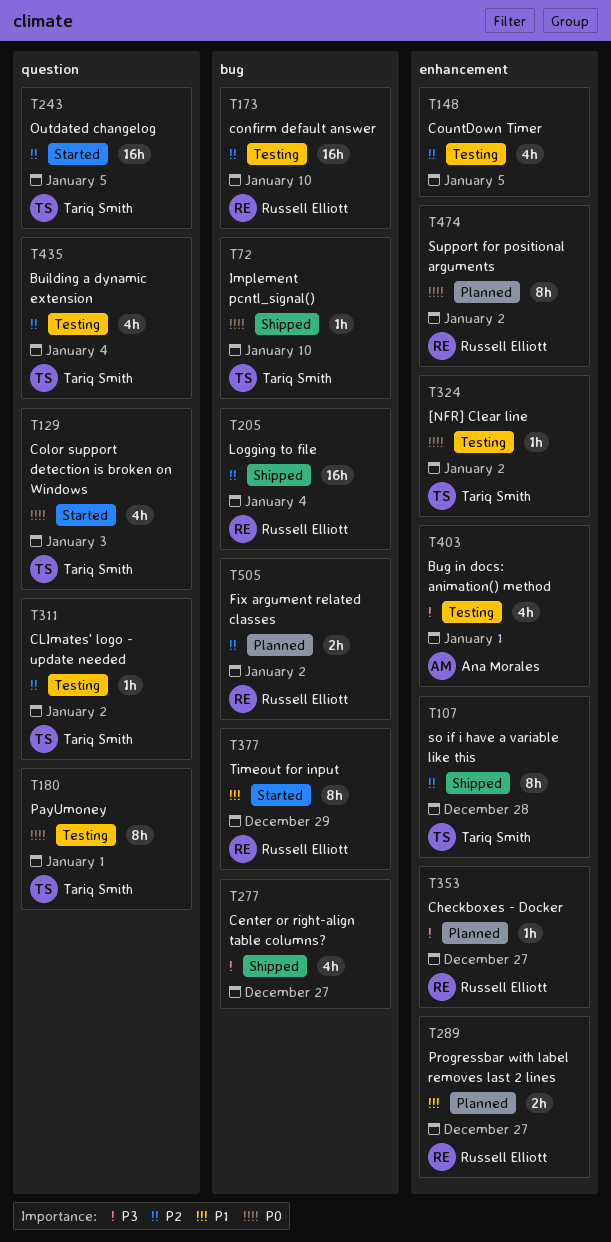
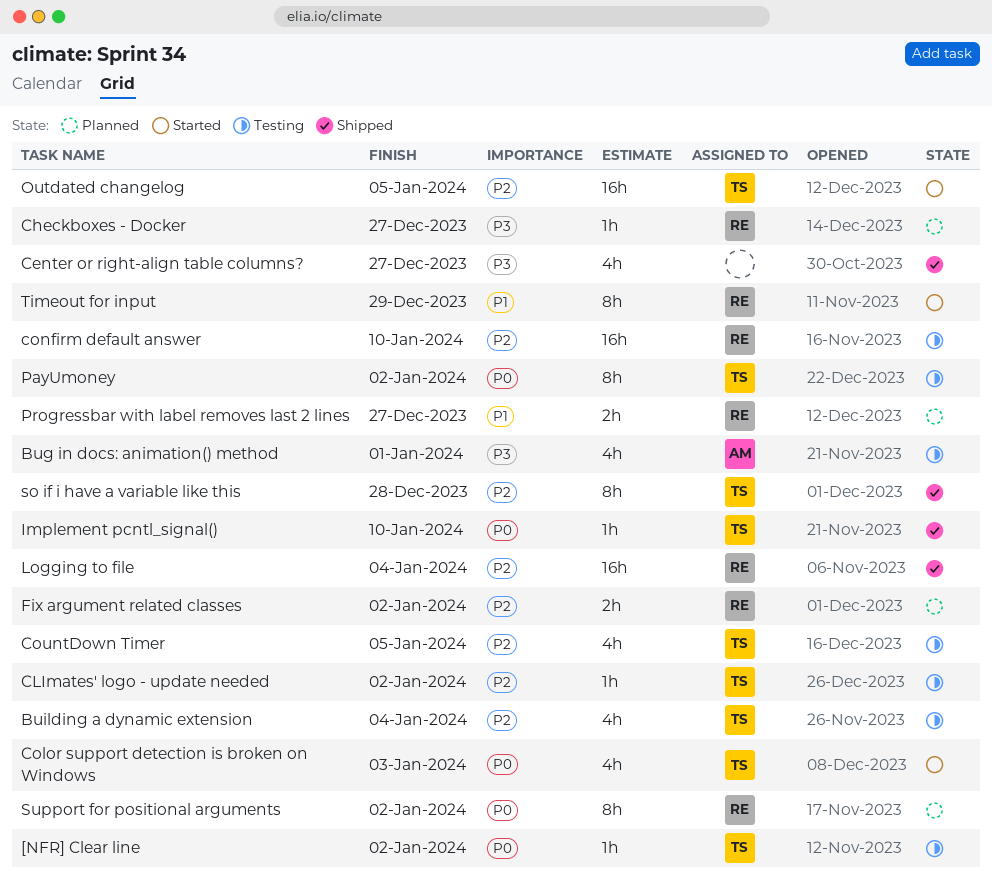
CountDown Timer, owner: none -> Tariq Smith
PayUmoney, due: Jan 1 -> Jan 2

